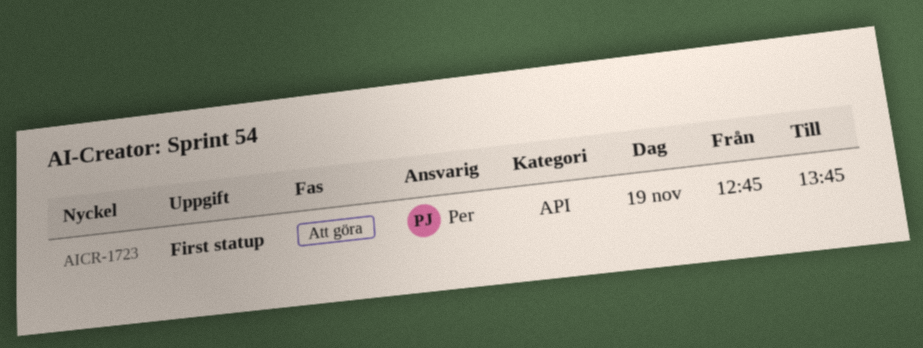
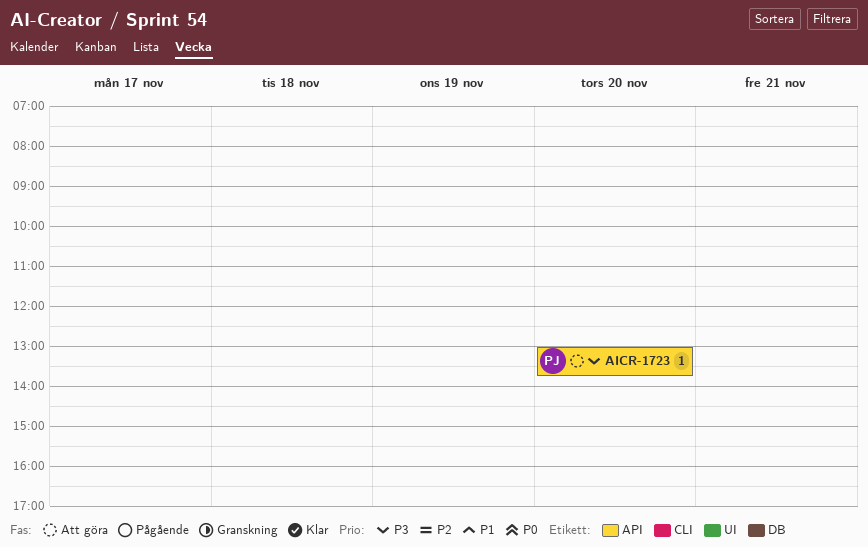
AICR-1723, day: Nov 19 -> Nov 20
AICR-1723, begins: 12:45 -> 13:00

